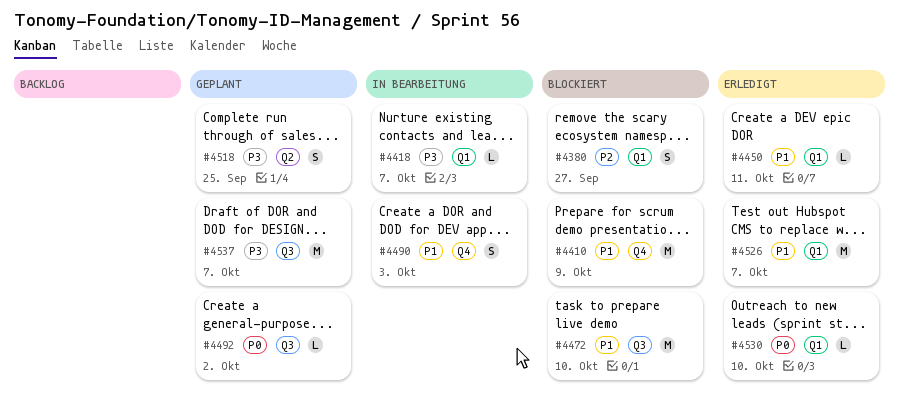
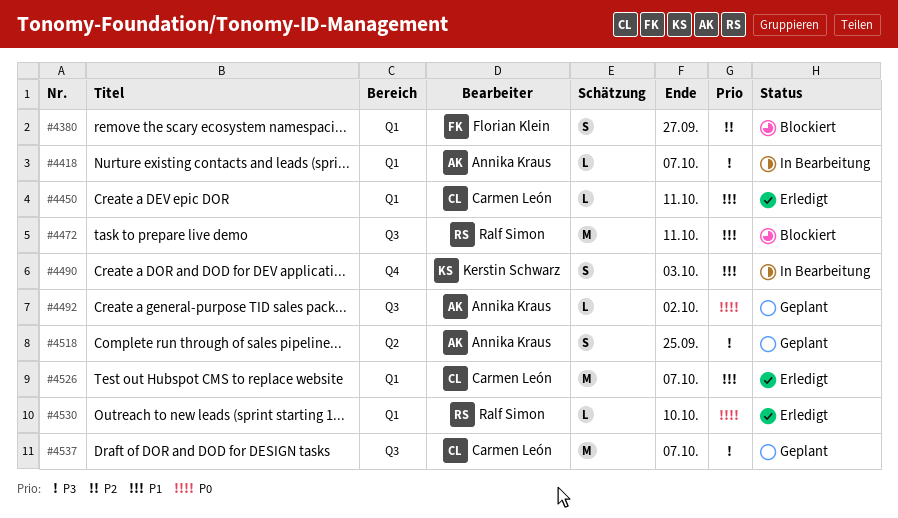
#4410: present -> none
#4472, due: Oct 10 -> Oct 11

